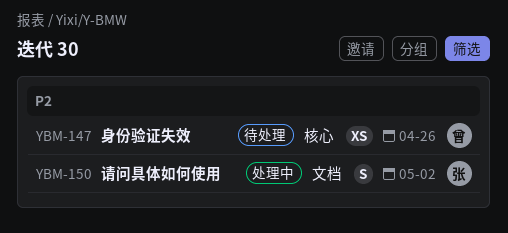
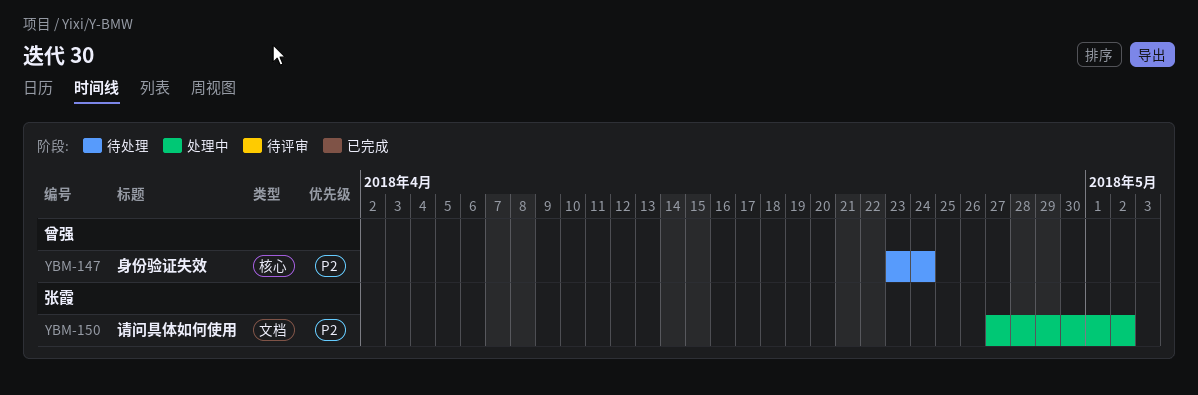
YBM-147, due: Apr 26 -> Apr 24

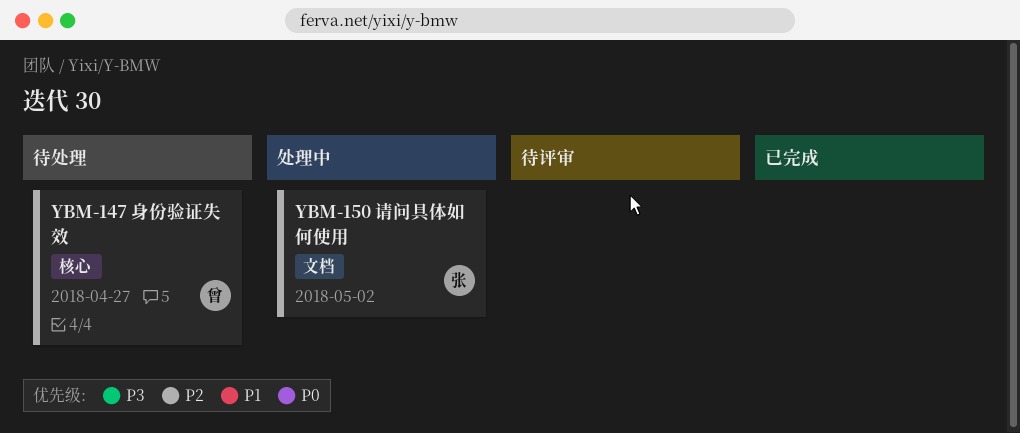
YBM-147, due: Apr 24 -> Apr 27

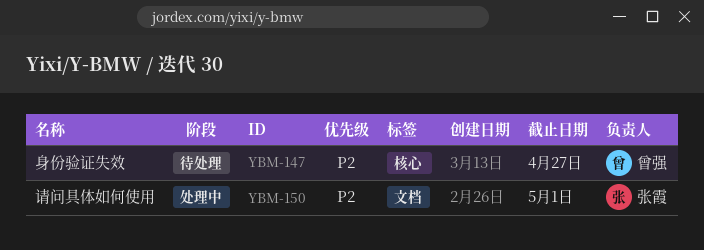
YBM-150, due: May 2 -> May 1

